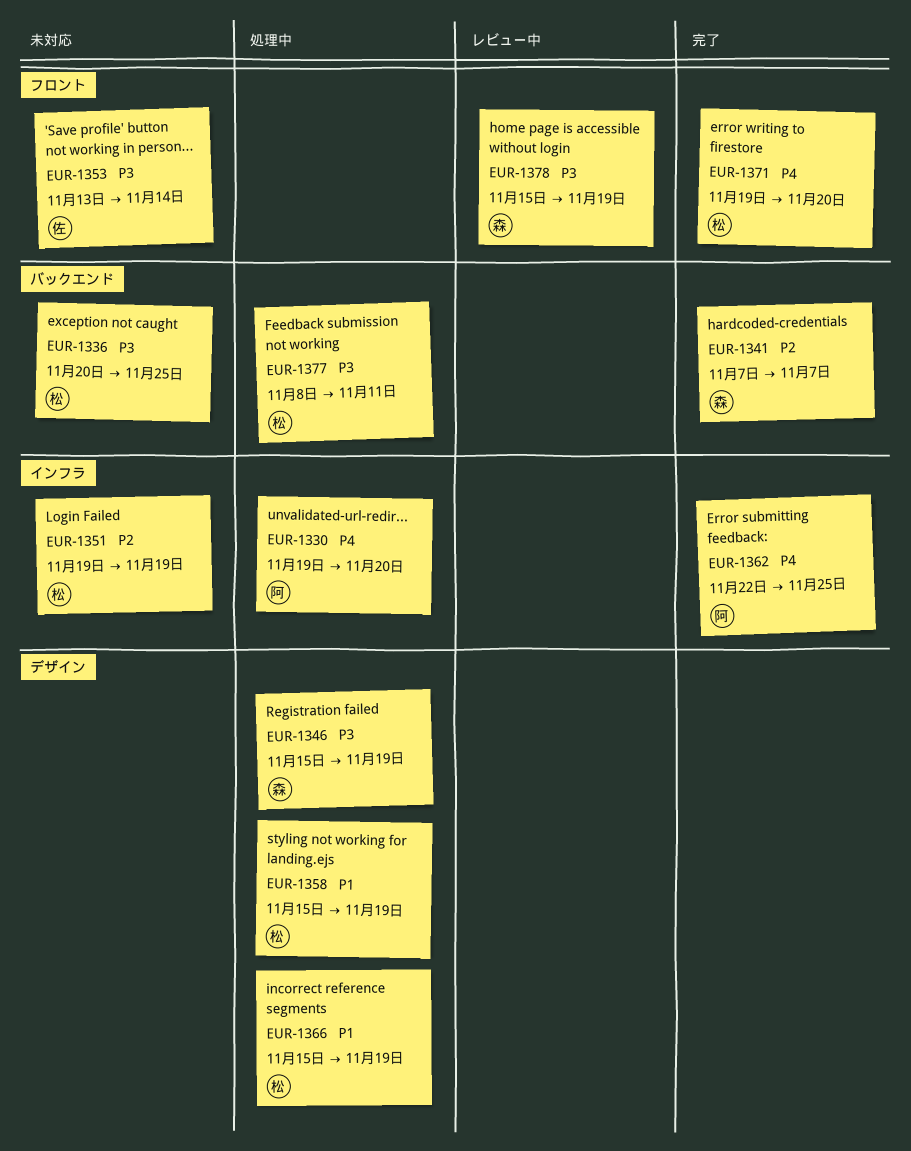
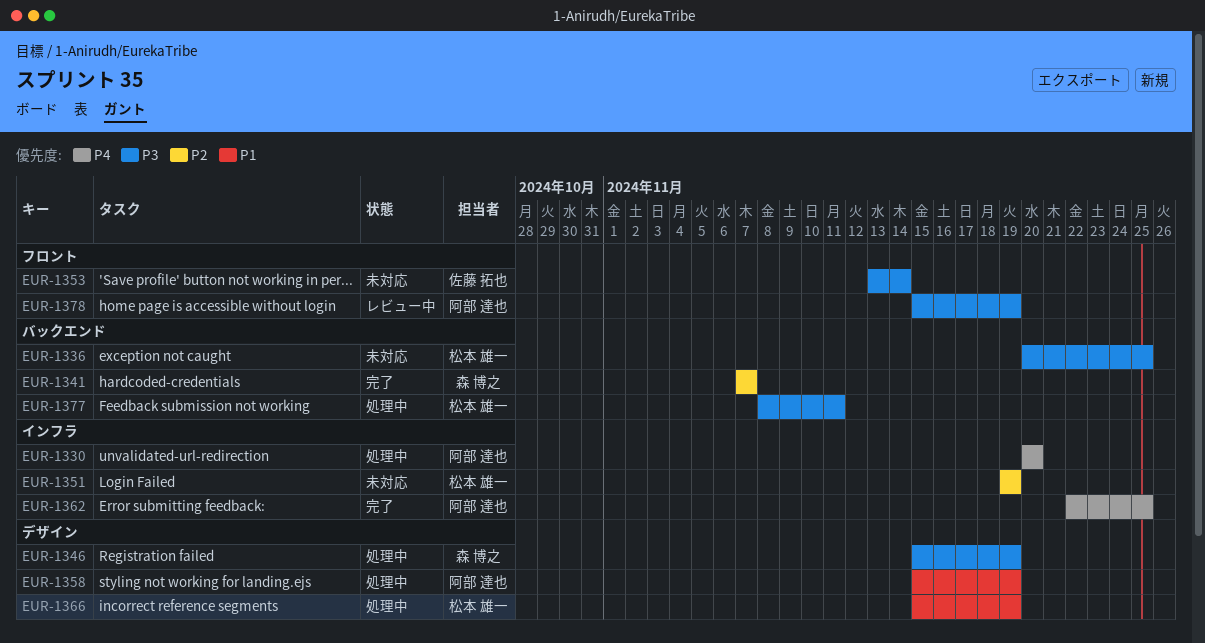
EUR-1330, start: Nov 19 -> Nov 20
EUR-1358, owner: 松本 雄一 -> 阿部 達也
EUR-1371: present -> none
EUR-1378, owner: 森 博之 -> 阿部 達也

